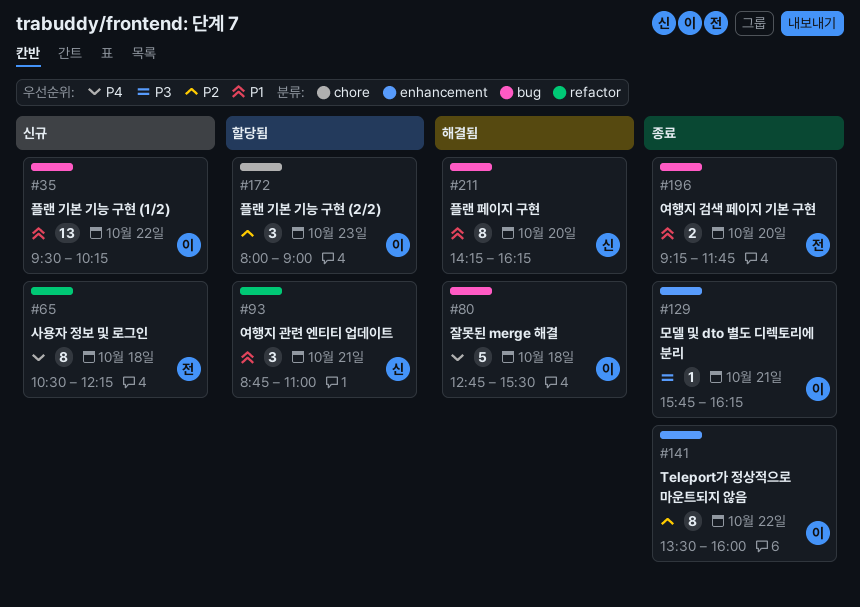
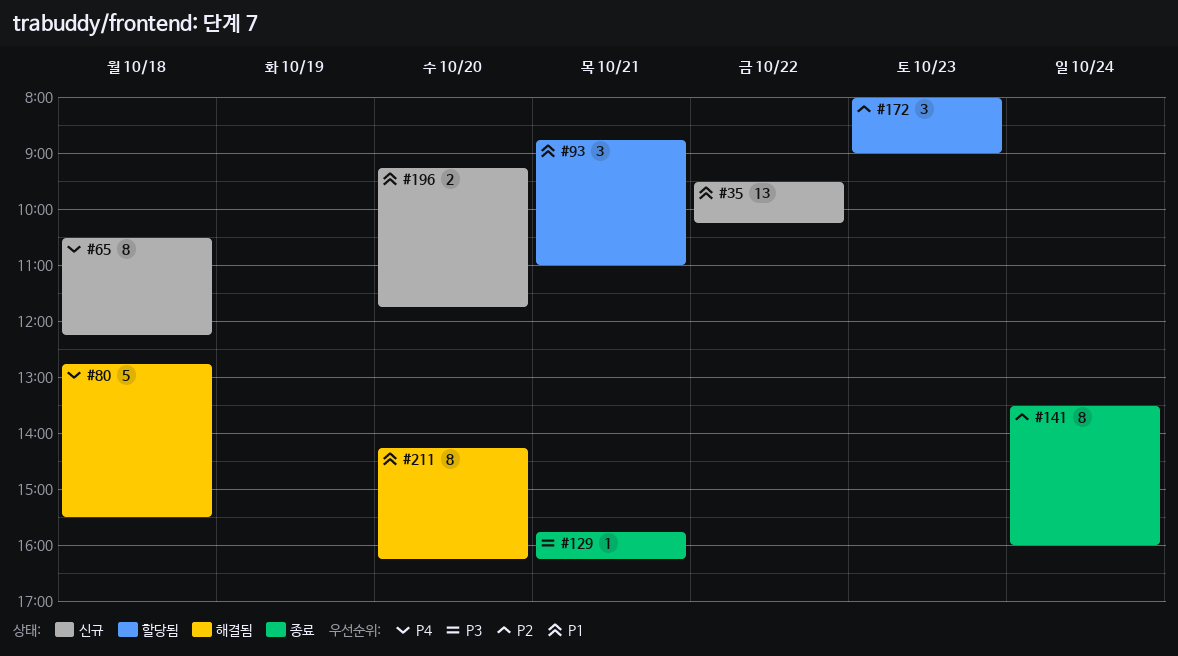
#141, day: Oct 22 -> Oct 24
#196, status: 종료 -> 신규

